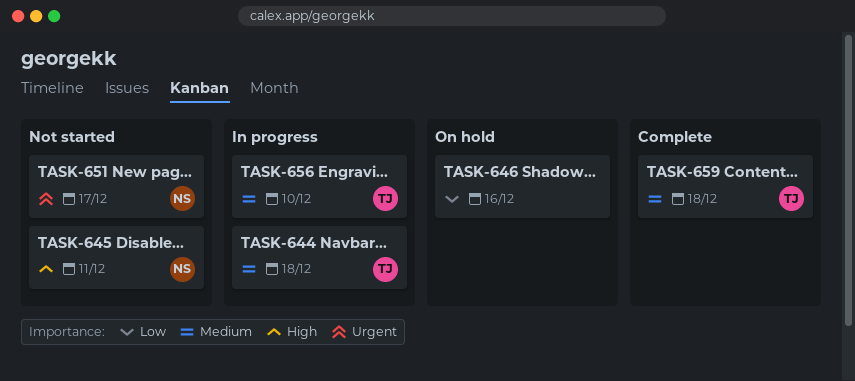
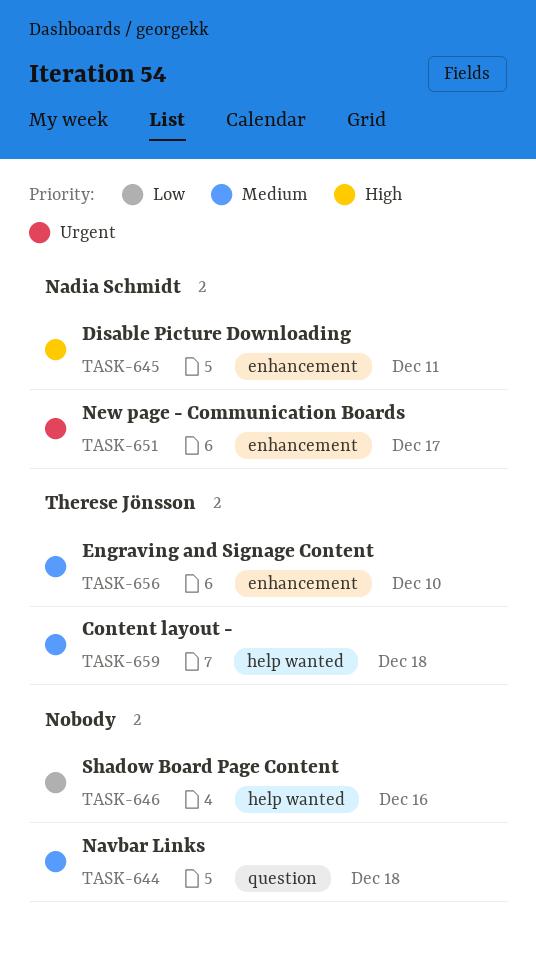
TASK-644, owner: Therese Jönsson -> none

